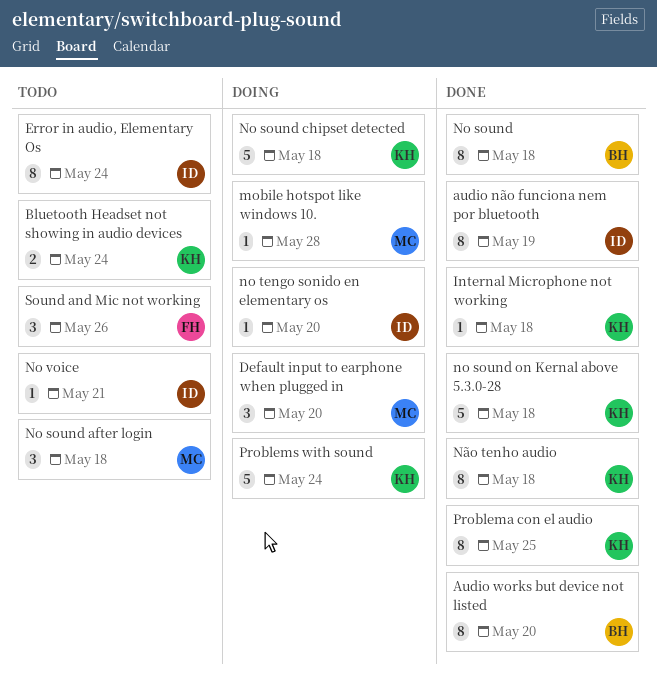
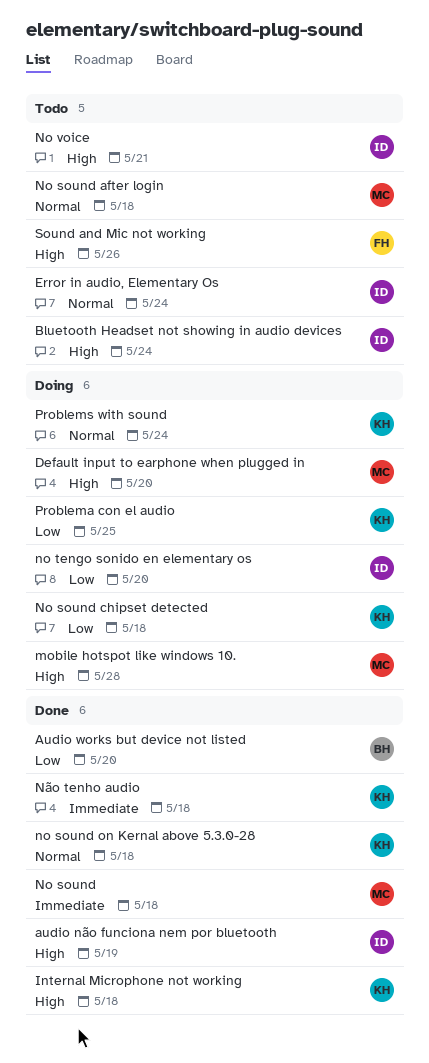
Bluetooth Headset not showing in audio devices, owner: KH -> ID
No sound, owner: BH -> MC
Problema con el audio, status: Done -> Doing

